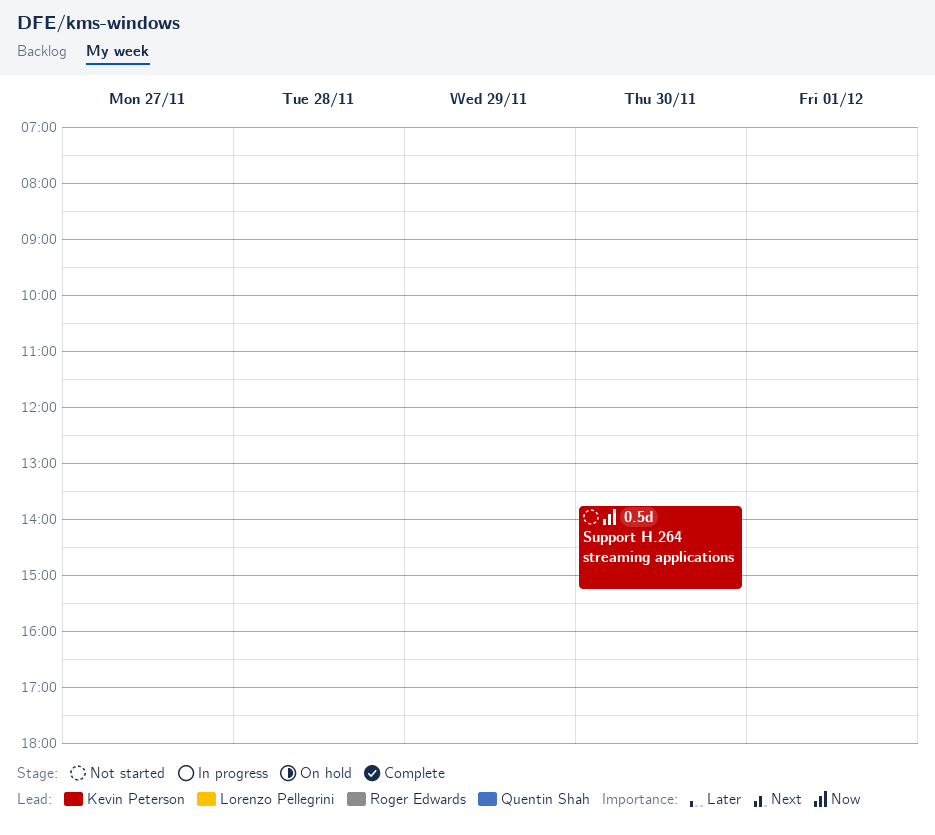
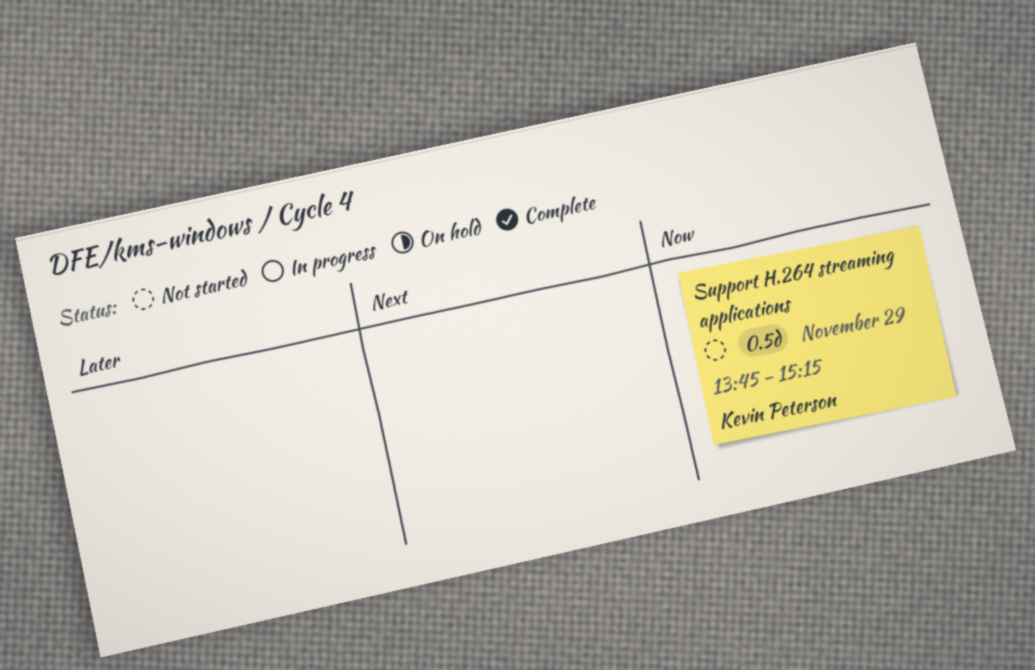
Support H.264 streaming applications, day: Nov 30 -> Nov 29

